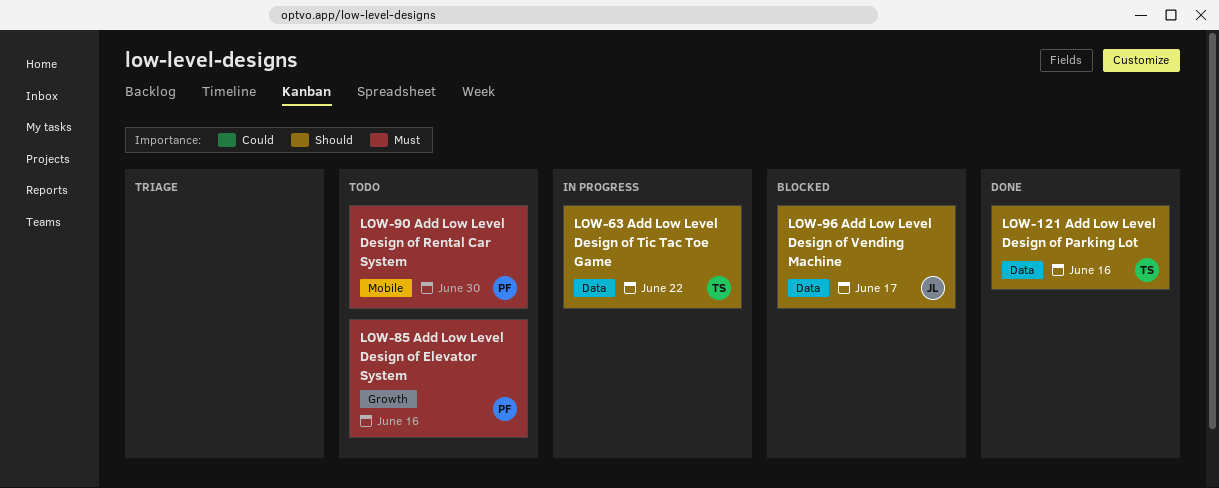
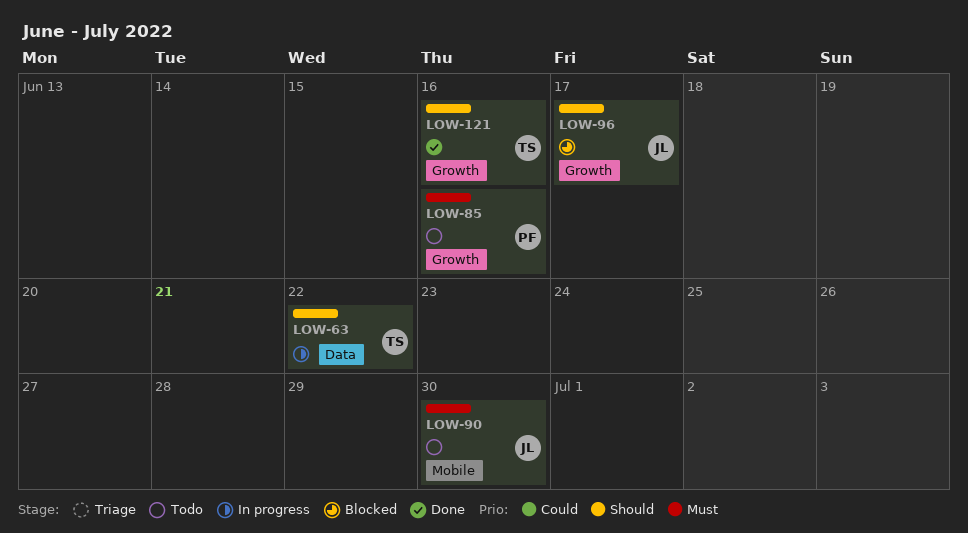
LOW-90, owner: PF -> JL
LOW-96, label: Data -> Growth
LOW-121, label: Data -> Growth

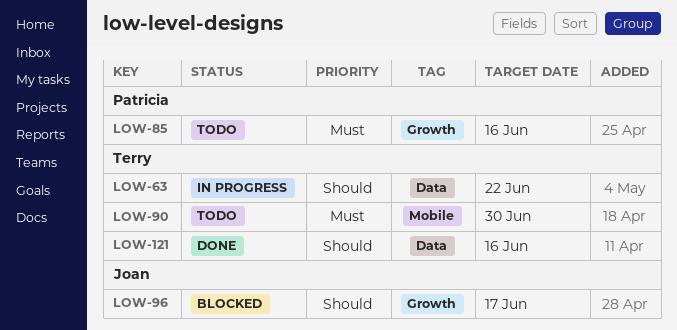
LOW-90, owner: Joan -> Terry
LOW-121, label: Growth -> Data

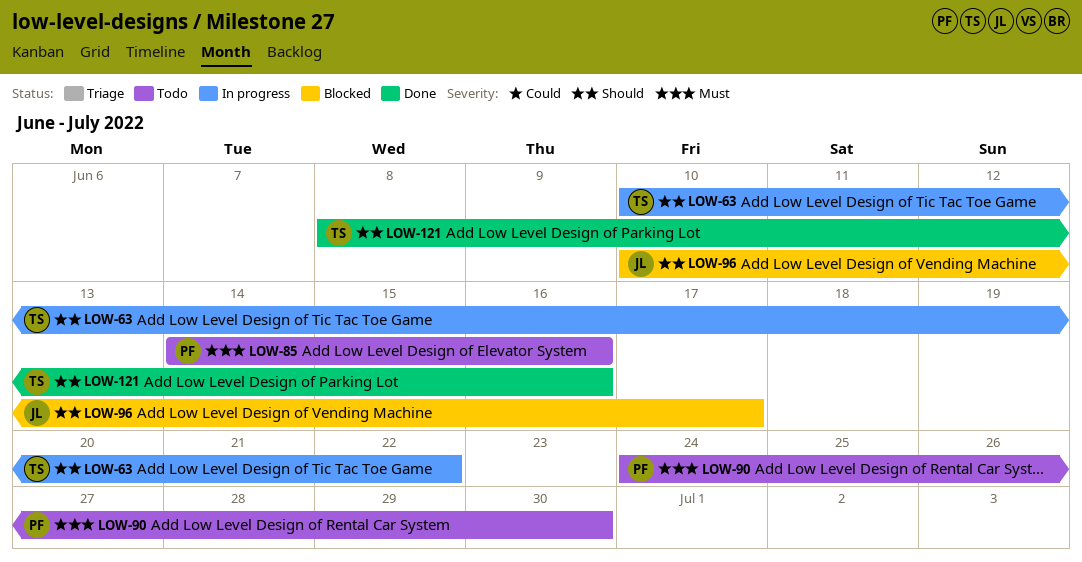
LOW-90, owner: Terry -> Patricia

